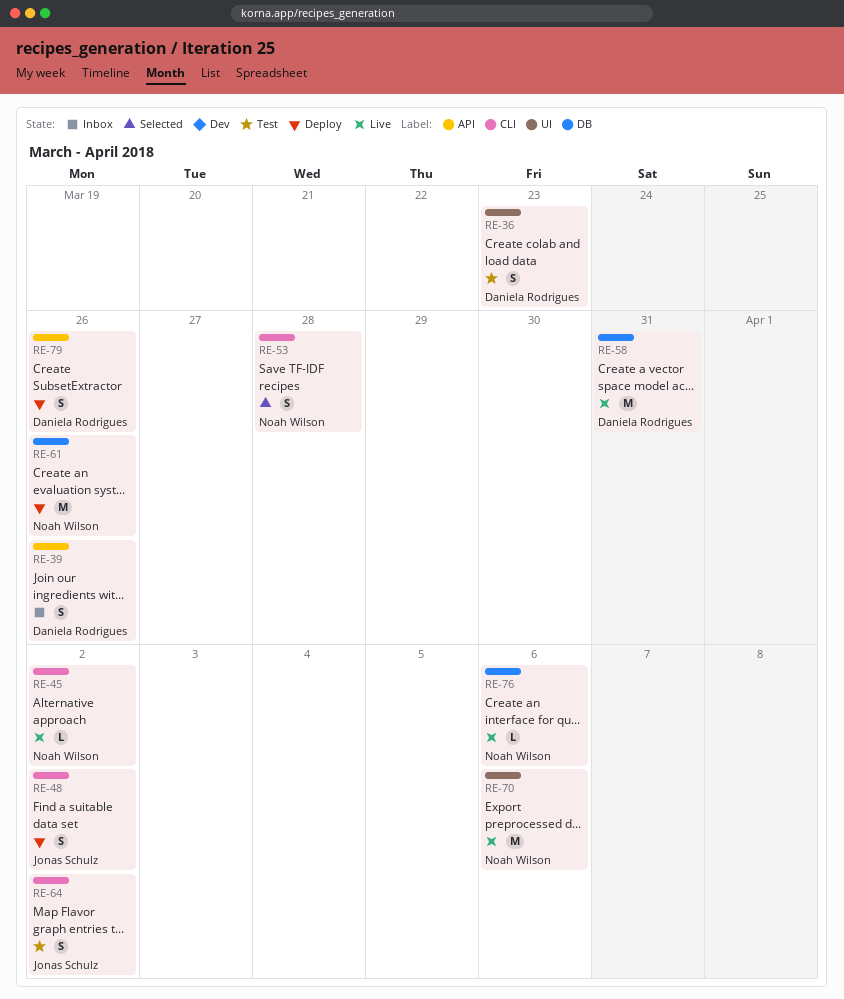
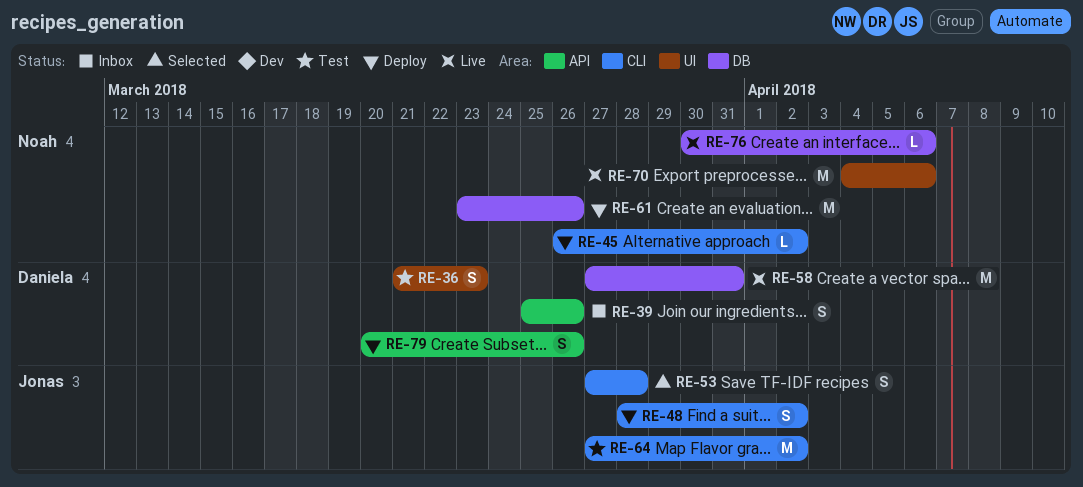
RE-45, status: Live -> Deploy
RE-53, owner: Noah Wilson -> Jonas Schulz
RE-64, estimate: S -> M

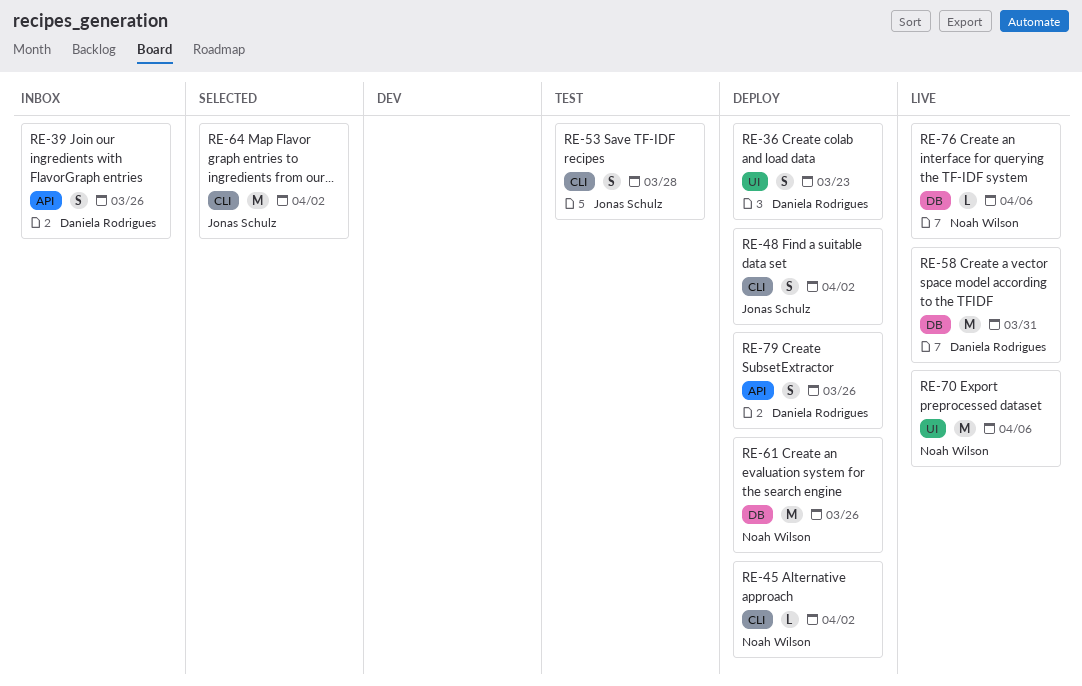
RE-36, status: Test -> Deploy
RE-53, status: Selected -> Test
RE-64, status: Test -> Selected

